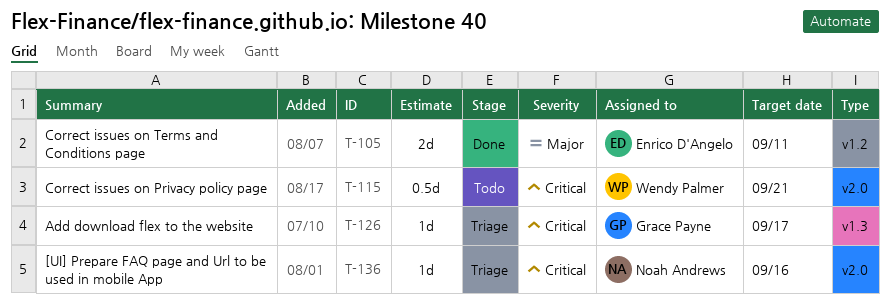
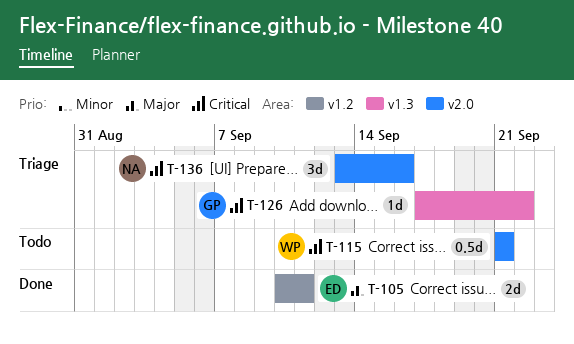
T-126, due: Sep 17 -> Sep 22
T-136, estimate: 1d -> 3d

